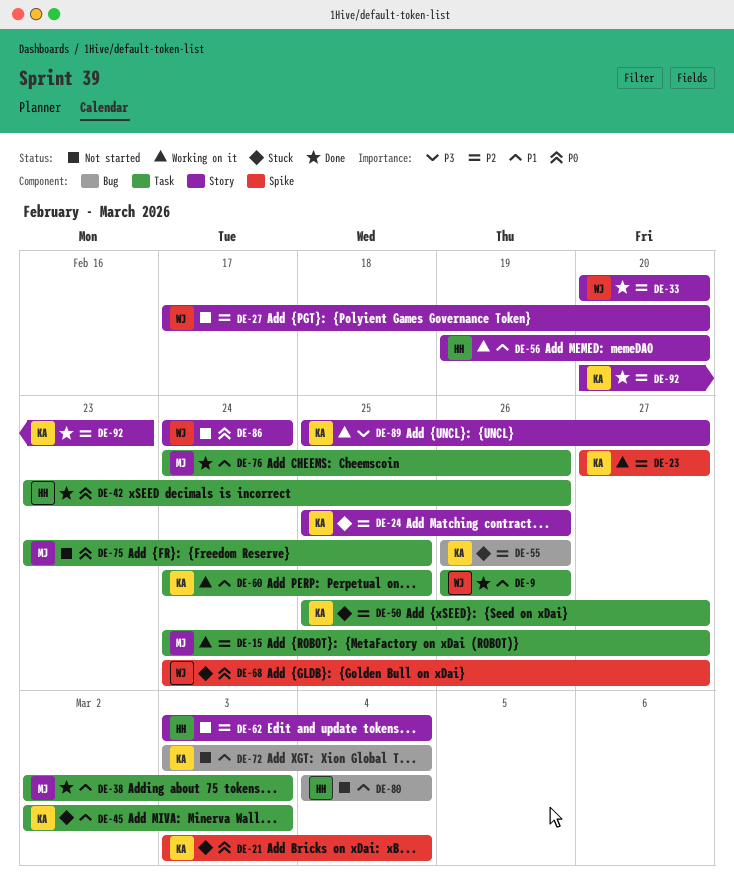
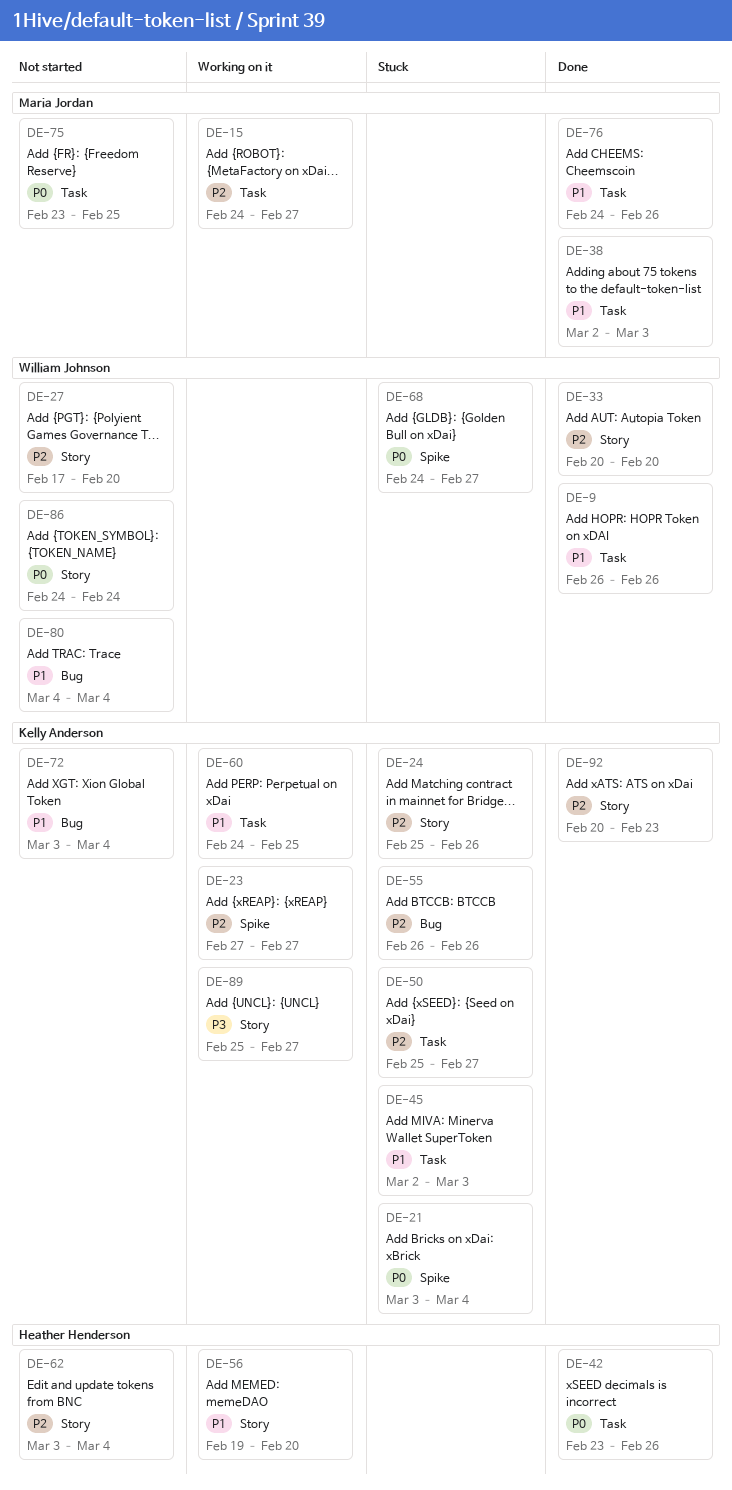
DE-80, owner: Heather Henderson -> William Johnson

